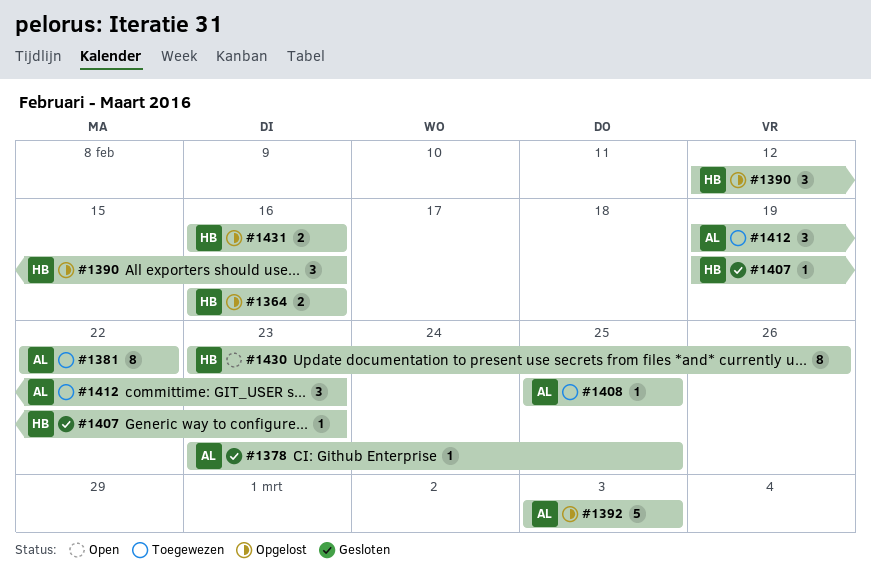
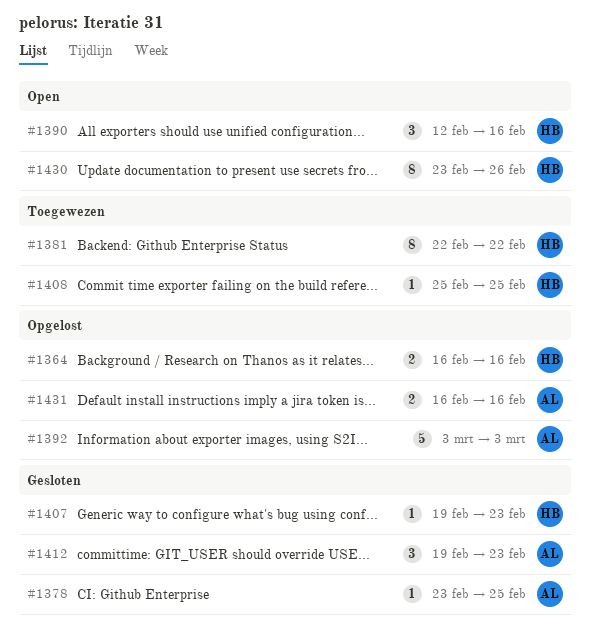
#1381, owner: AL -> HB
#1390, status: Opgelost -> Open
#1408, owner: AL -> HB
#1412, status: Toegewezen -> Gesloten
#1431, owner: HB -> AL

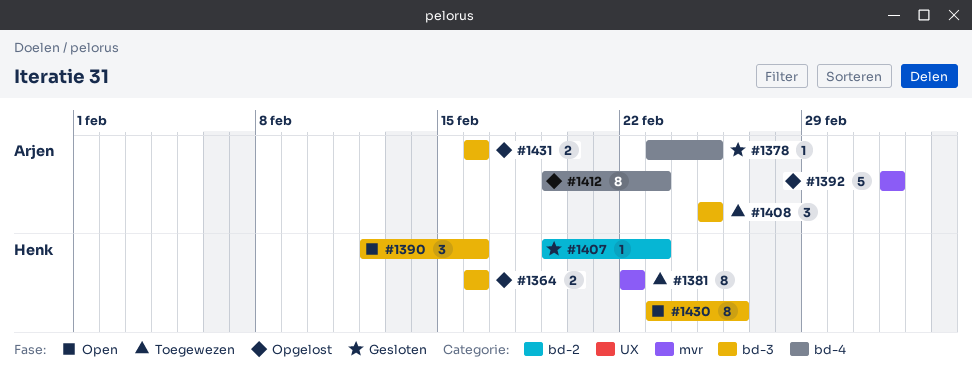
#1408, owner: Henk -> Arjen
#1408, estimate: 1 -> 3
#1412, status: Gesloten -> Opgelost
#1412, estimate: 3 -> 8

